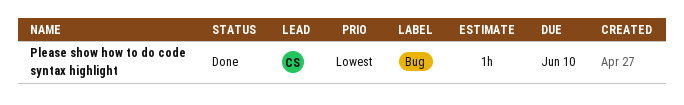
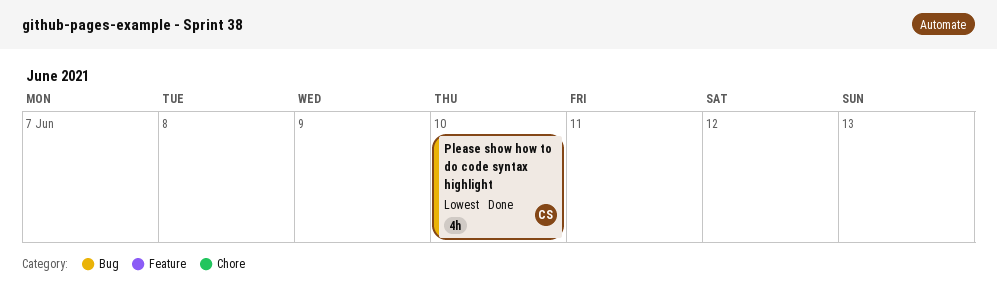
Please show how to do code syntax highlight, estimate: 1h -> 4h

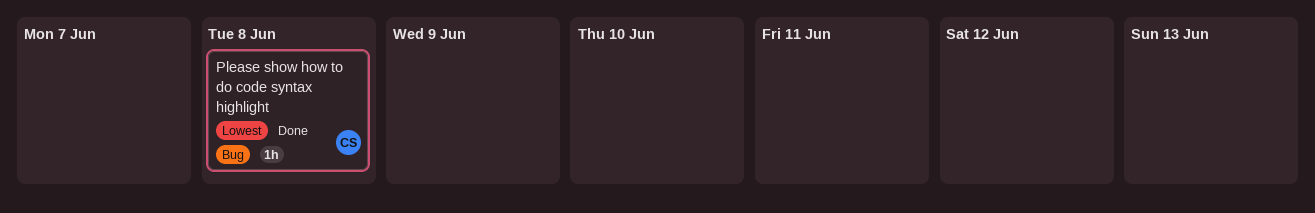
Please show how to do code syntax highlight, estimate: 4h -> 1h
Please show how to do code syntax highlight, due: Jun 10 -> Jun 8

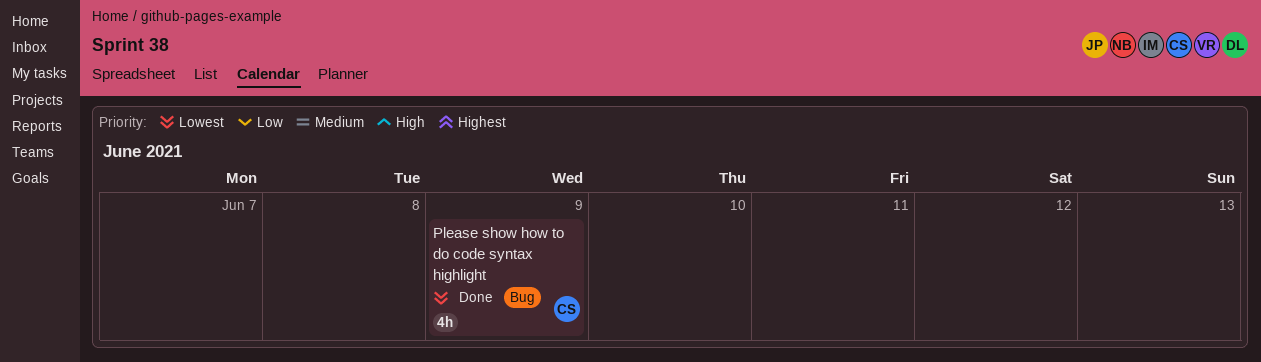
Please show how to do code syntax highlight, estimate: 1h -> 4h
Please show how to do code syntax highlight, due: Jun 8 -> Jun 9

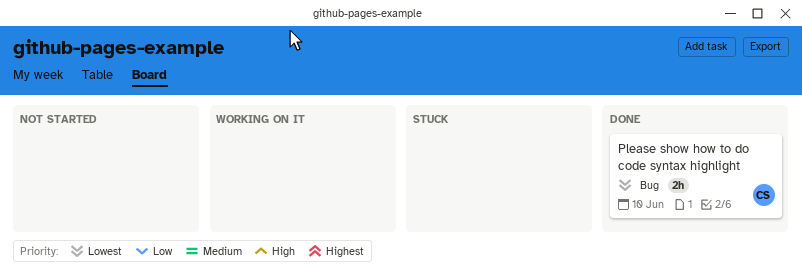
Please show how to do code syntax highlight, estimate: 4h -> 2h
Please show how to do code syntax highlight, due: Jun 9 -> Jun 10

